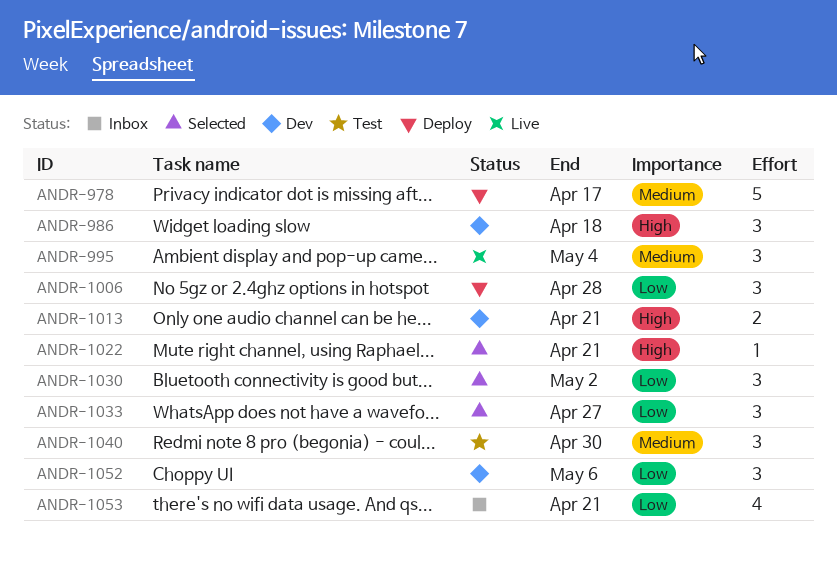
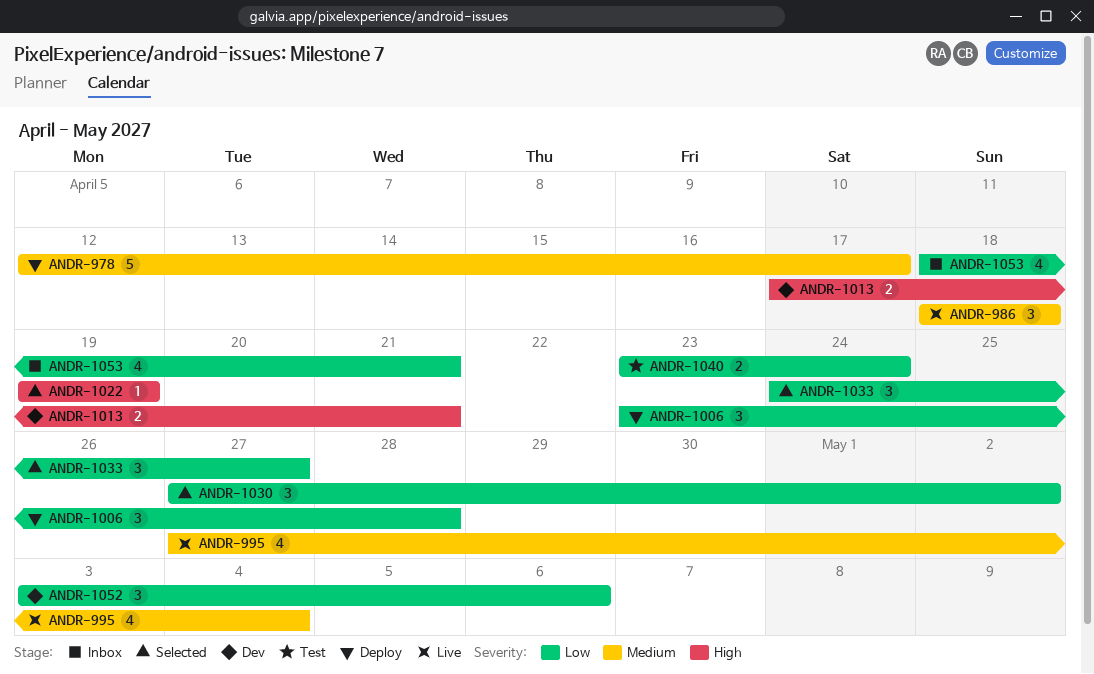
ANDR-986, status: Dev -> Live
ANDR-986, priority: High -> Medium
ANDR-995, estimate: 3 -> 4
ANDR-1022, due: Apr 21 -> Apr 19
ANDR-1040, priority: Medium -> Low
ANDR-1040, estimate: 3 -> 2
ANDR-1040, due: Apr 30 -> Apr 24

